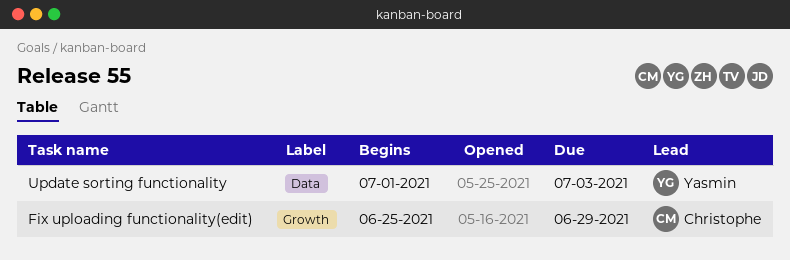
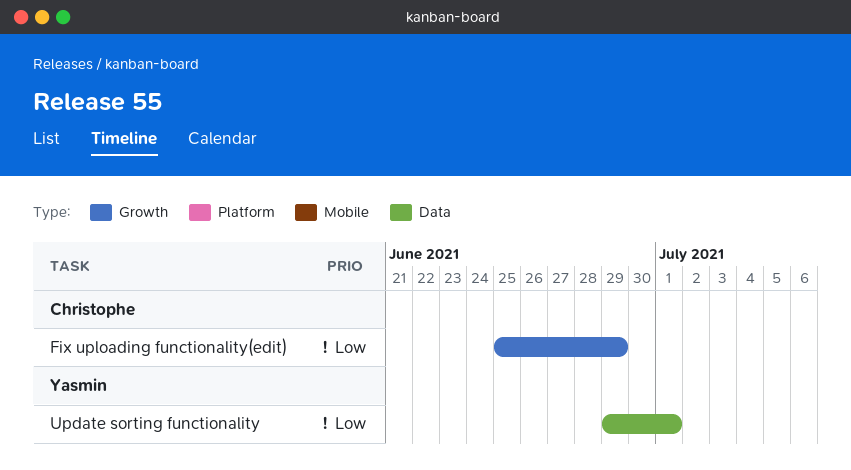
Update sorting functionality, start: Jul 1 -> Jun 29
Update sorting functionality, due: Jul 3 -> Jul 1

